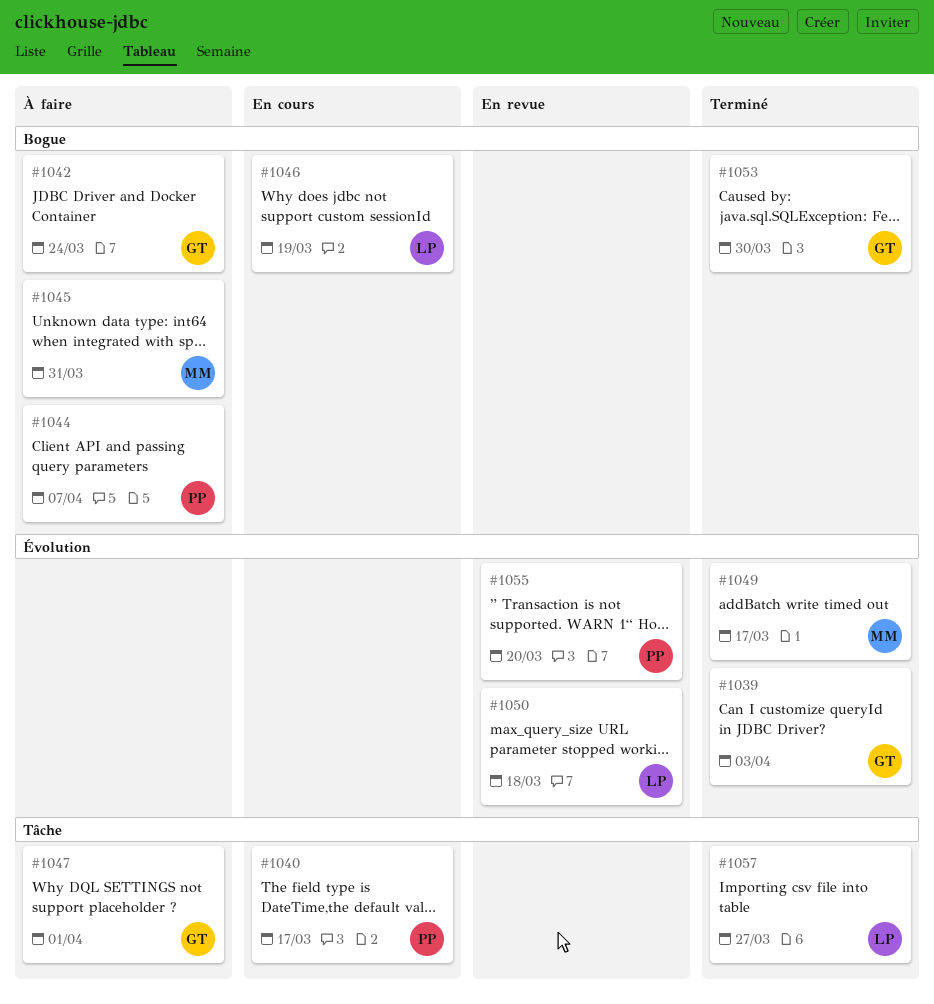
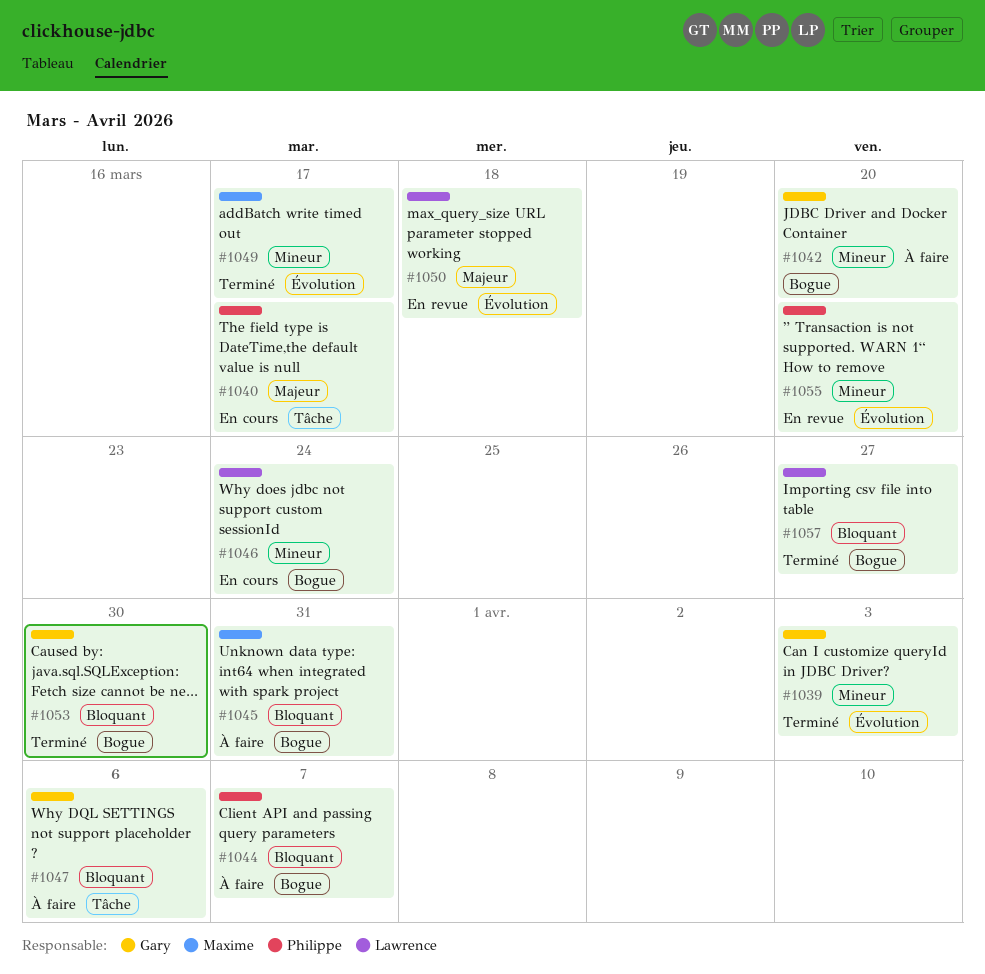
#1042, due: Mar 24 -> Mar 20
#1046, due: Mar 19 -> Mar 24
#1047, due: Apr 1 -> Apr 6
#1057, label: Tâche -> Bogue

